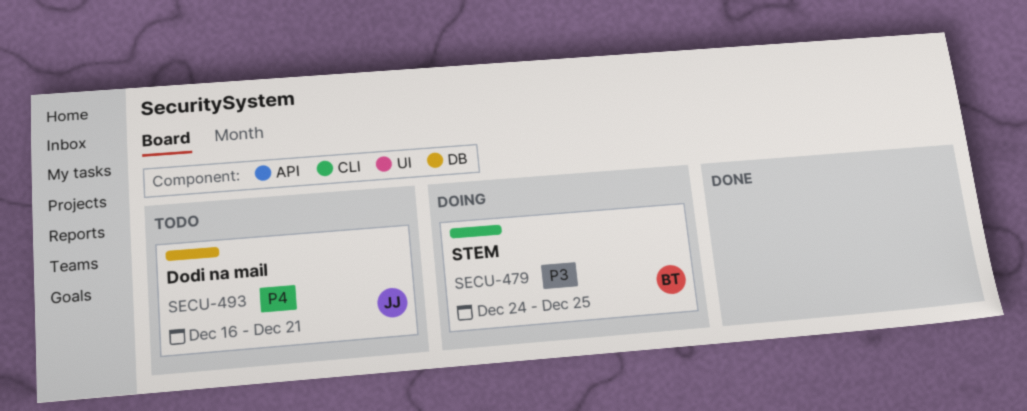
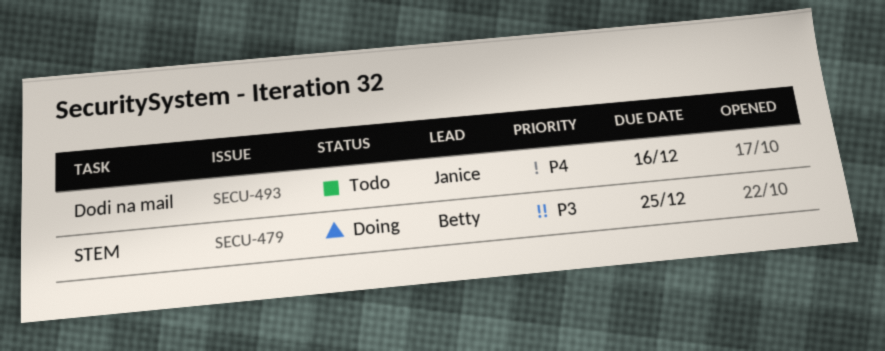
SECU-493, due: Dec 21 -> Dec 16

